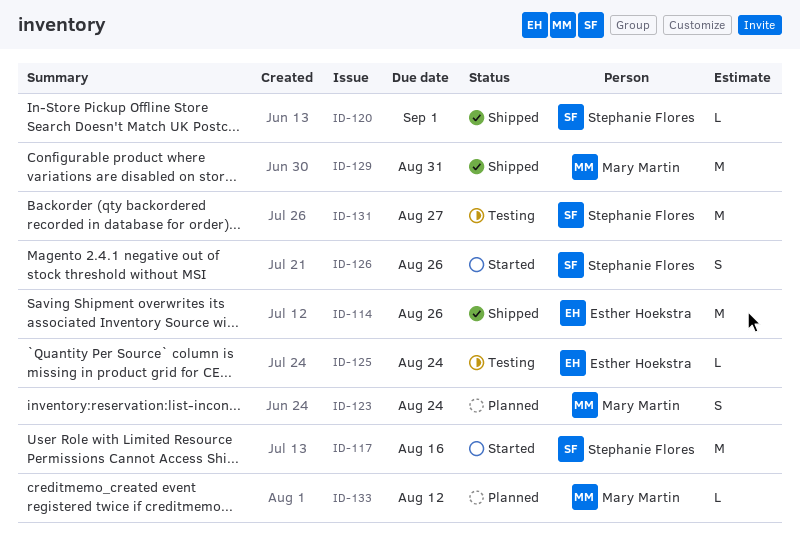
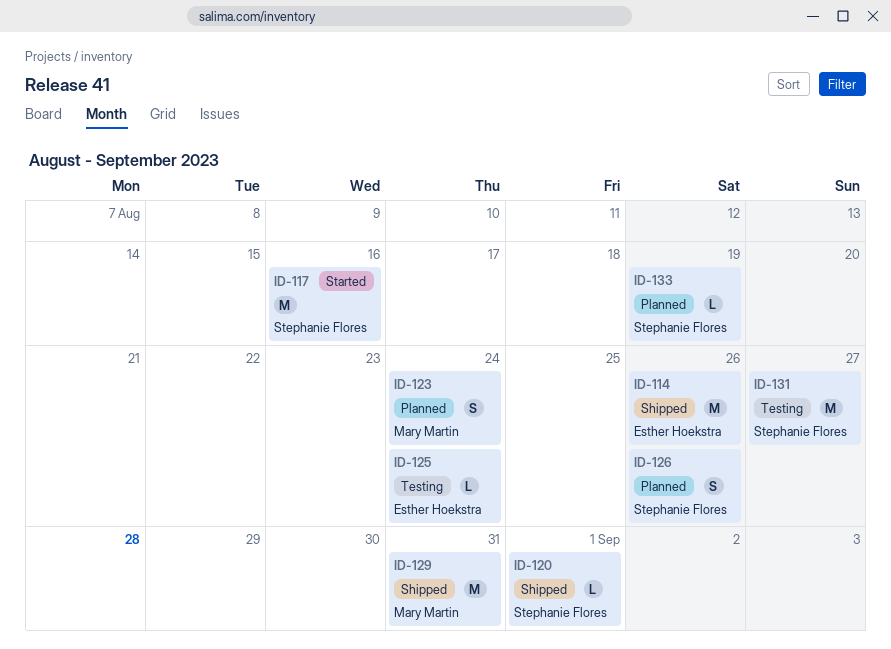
ID-126, status: Started -> Planned
ID-133, owner: Mary Martin -> Stephanie Flores
ID-133, due: Aug 12 -> Aug 19

